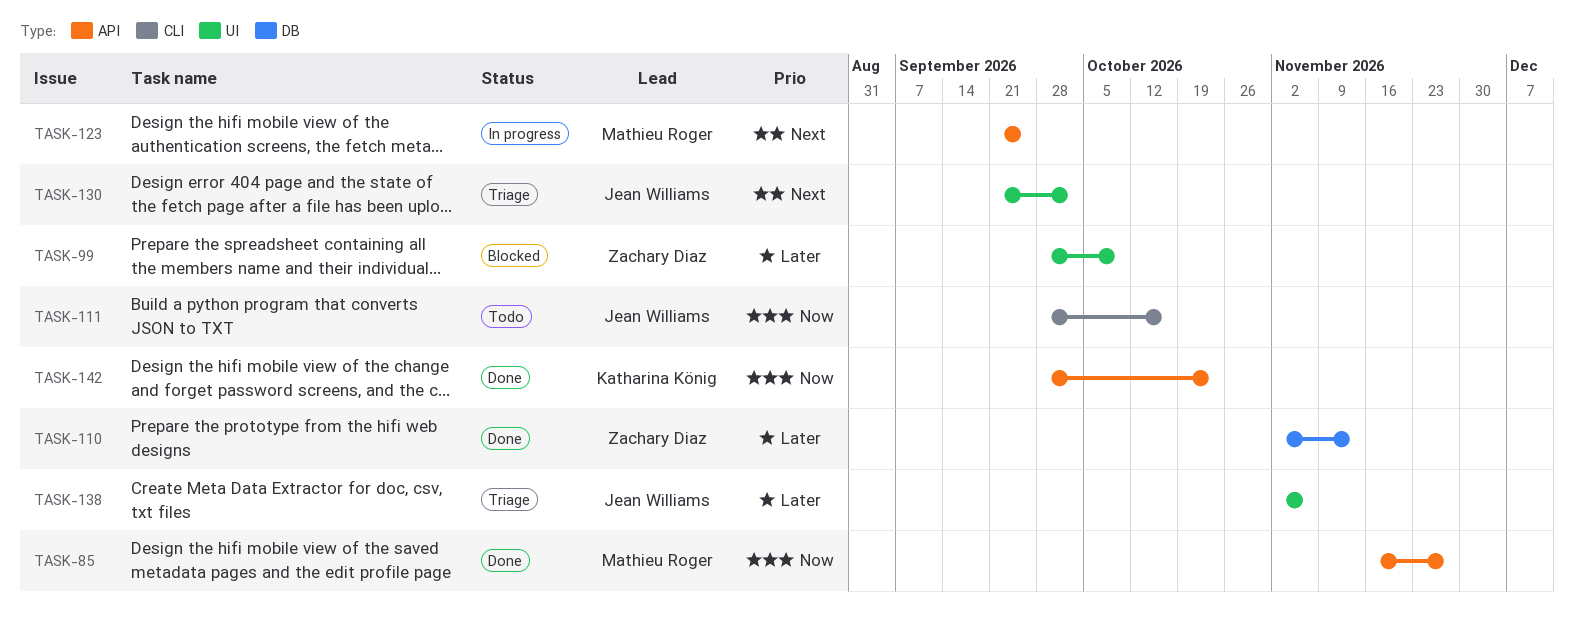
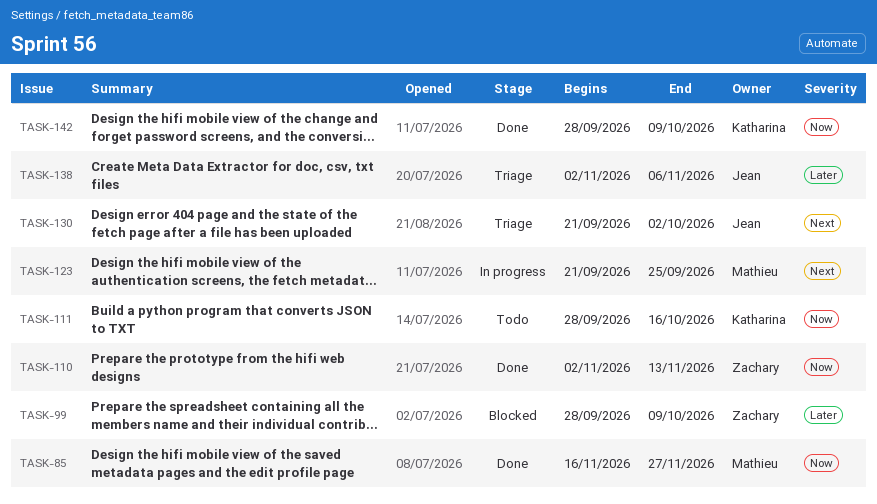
TASK-110, priority: Later -> Now
TASK-111, owner: Jean Williams -> Katharina König
TASK-142, due: Oct 23 -> Oct 9

